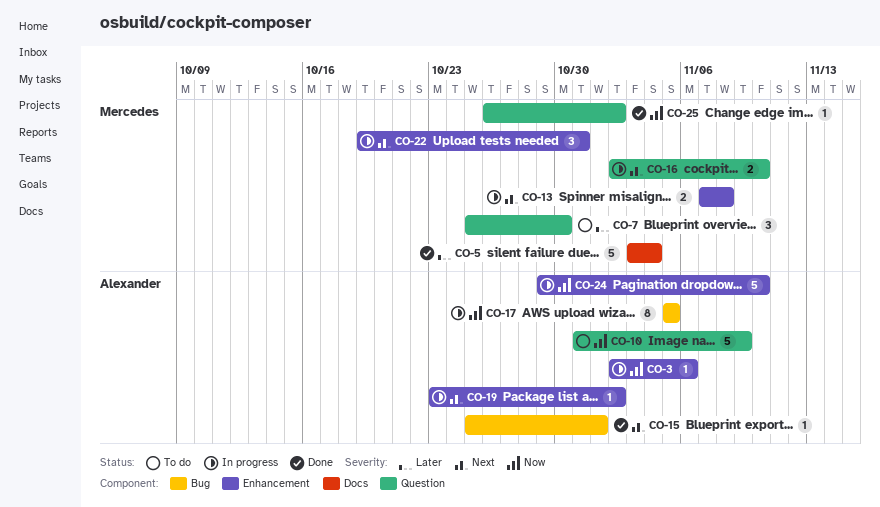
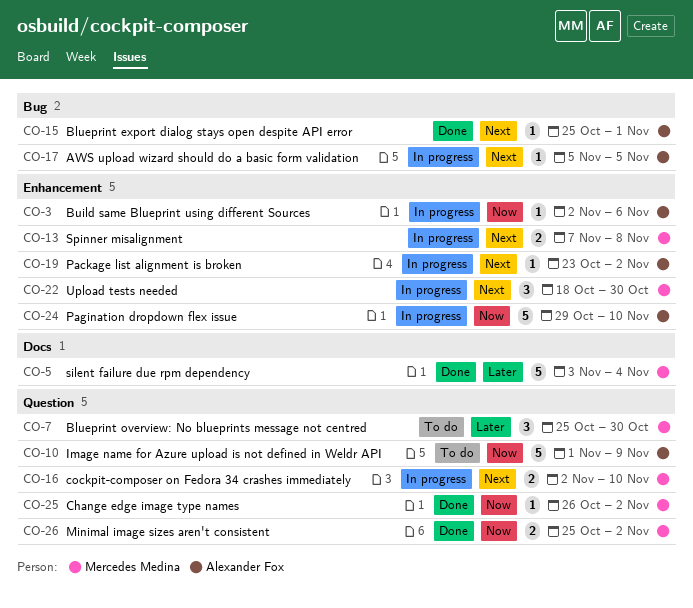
CO-10, start: Oct 31 -> Nov 1
CO-17, priority: Now -> Next
CO-17, estimate: 8 -> 1
CO-22, start: Oct 19 -> Oct 18
CO-22, due: Oct 31 -> Oct 30
CO-26: none -> present

